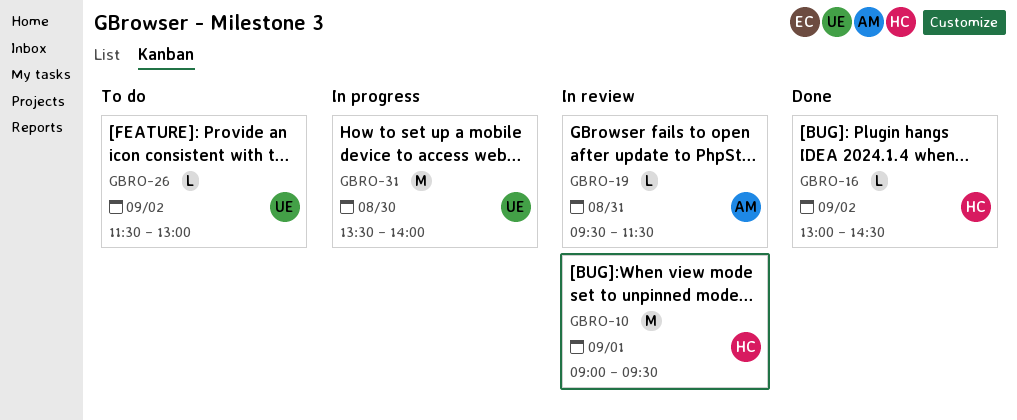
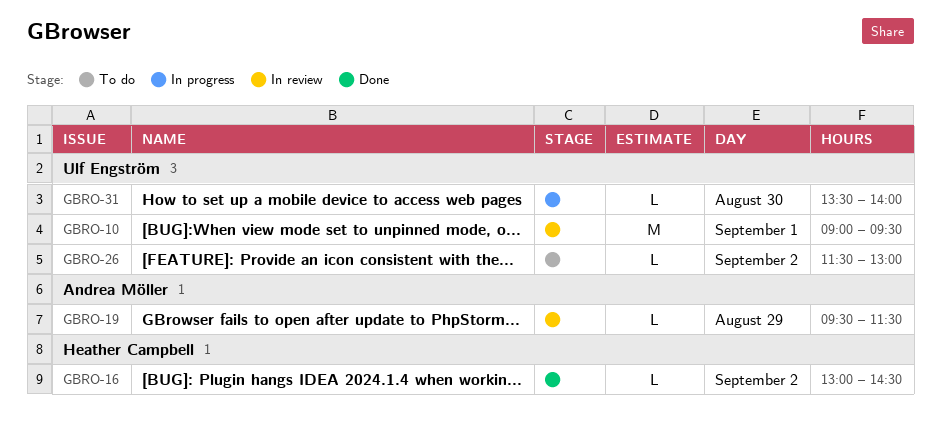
GBRO-10, owner: Heather Campbell -> Ulf Engström
GBRO-19, day: Aug 31 -> Aug 29
GBRO-31, estimate: M -> L

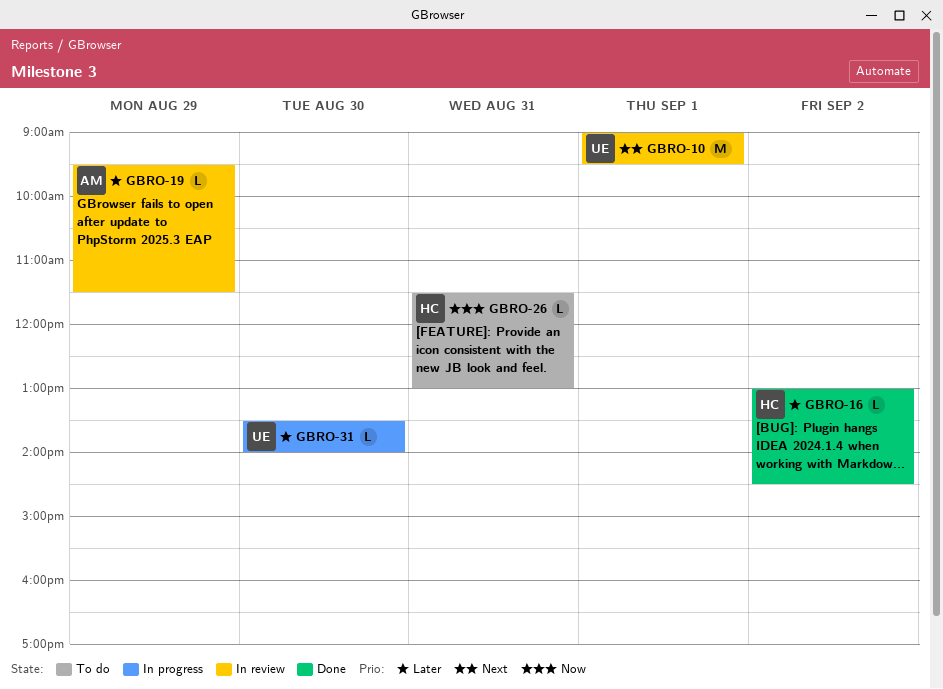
GBRO-26, owner: Ulf Engström -> Heather Campbell
GBRO-26, day: Sep 2 -> Aug 31

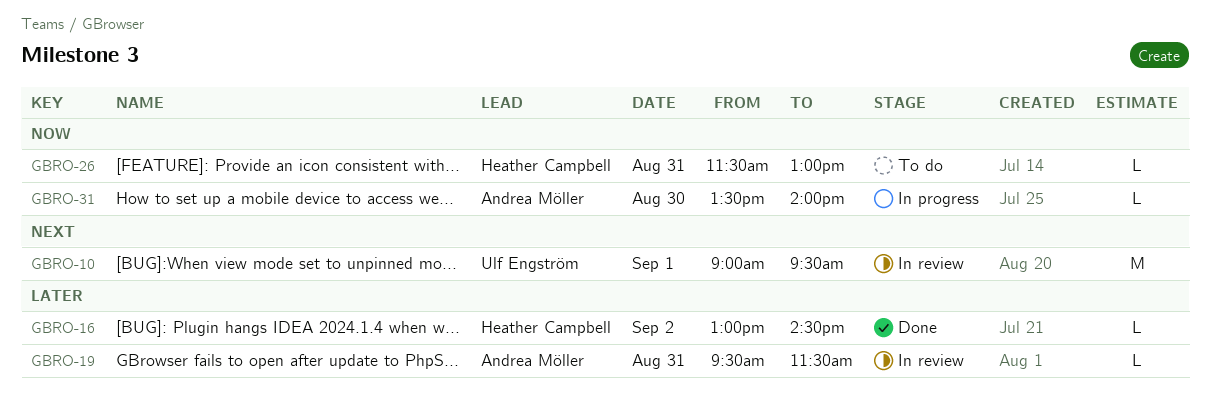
GBRO-19, day: Aug 29 -> Aug 31
GBRO-31, owner: Ulf Engström -> Andrea Möller
GBRO-31, priority: Later -> Now

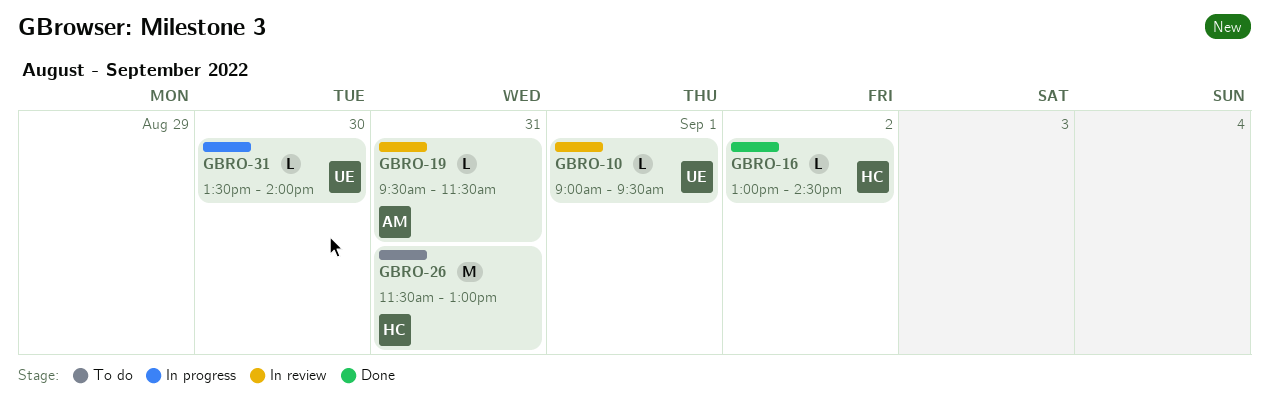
GBRO-10, estimate: M -> L
GBRO-26, estimate: L -> M
GBRO-31, owner: Andrea Möller -> Ulf Engström

